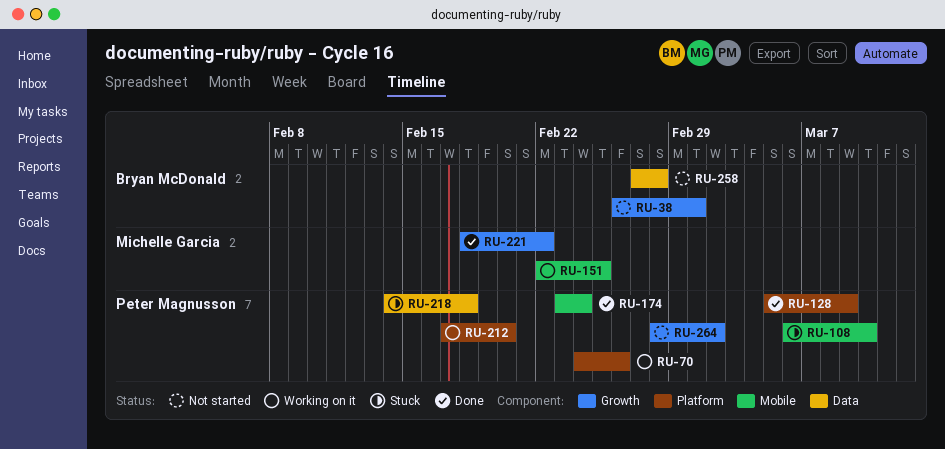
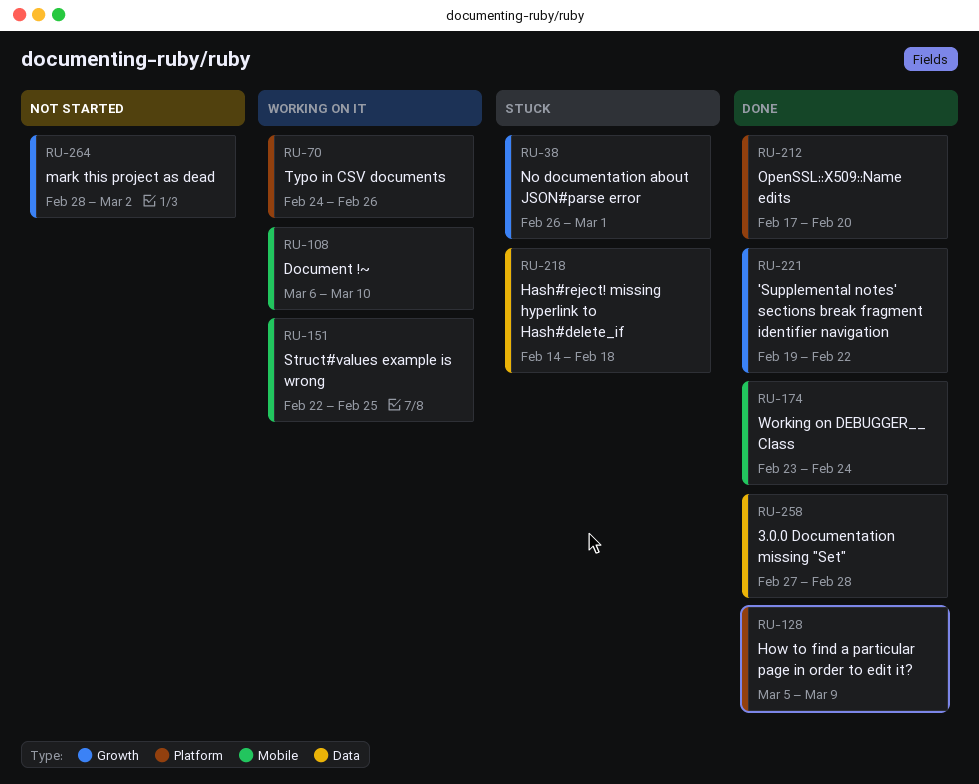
RU-38, status: Not started -> Stuck
RU-108, status: Stuck -> Working on it
RU-212, status: Working on it -> Done
RU-221, start: Feb 18 -> Feb 19
RU-258, status: Not started -> Done

